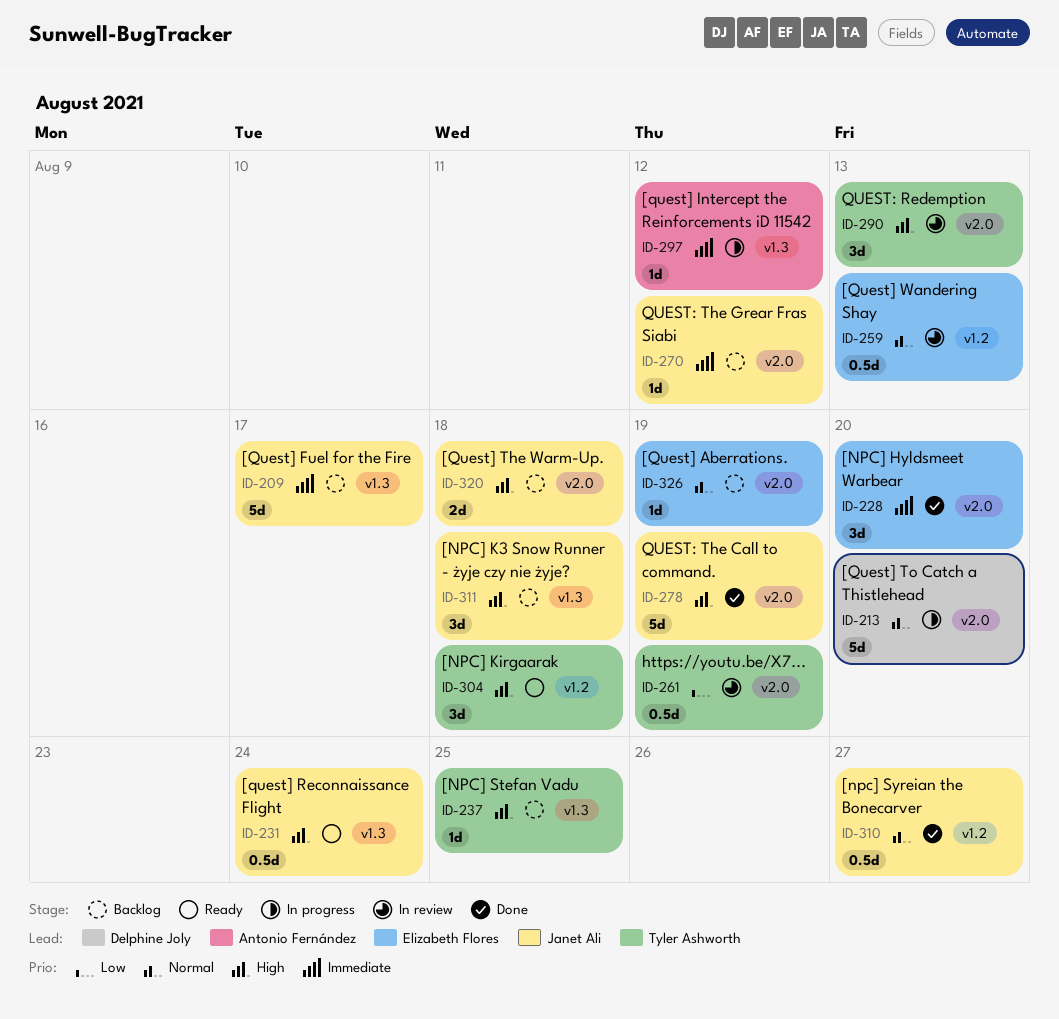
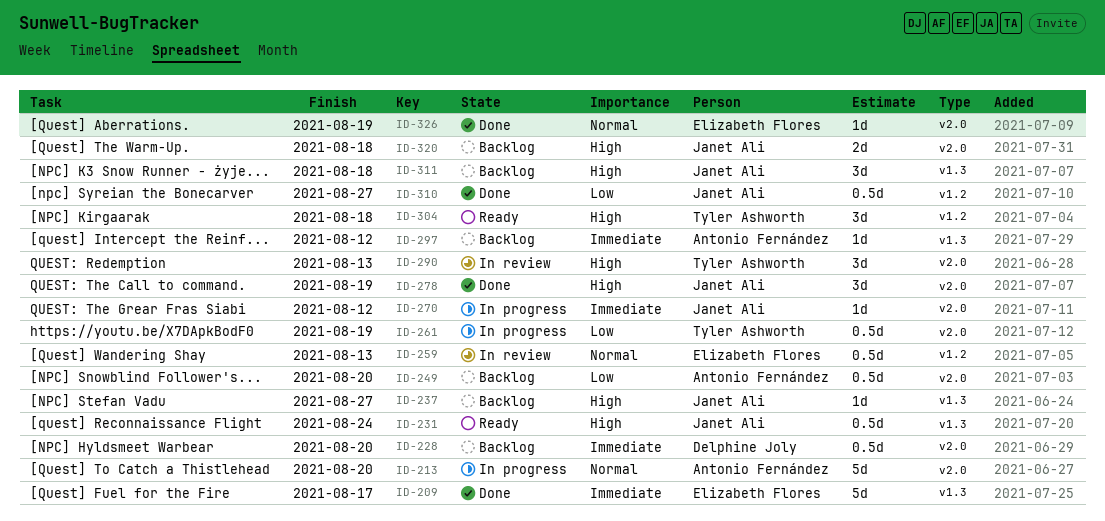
ID-209, status: Backlog -> Done
ID-209, owner: Janet Ali -> Elizabeth Flores
ID-213, owner: Delphine Joly -> Antonio Fernández
ID-228, status: Done -> Backlog
ID-228, owner: Elizabeth Flores -> Delphine Joly
ID-228, estimate: 3d -> 0.5d
ID-237, owner: Tyler Ashworth -> Janet Ali
ID-237, due: Aug 25 -> Aug 27
ID-249: none -> present
ID-261, status: In review -> In progress
ID-270, status: Backlog -> In progress
ID-278, estimate: 5d -> 3d
ID-297, status: In progress -> Backlog
ID-310, priority: Normal -> Low
ID-326, status: Backlog -> Done

